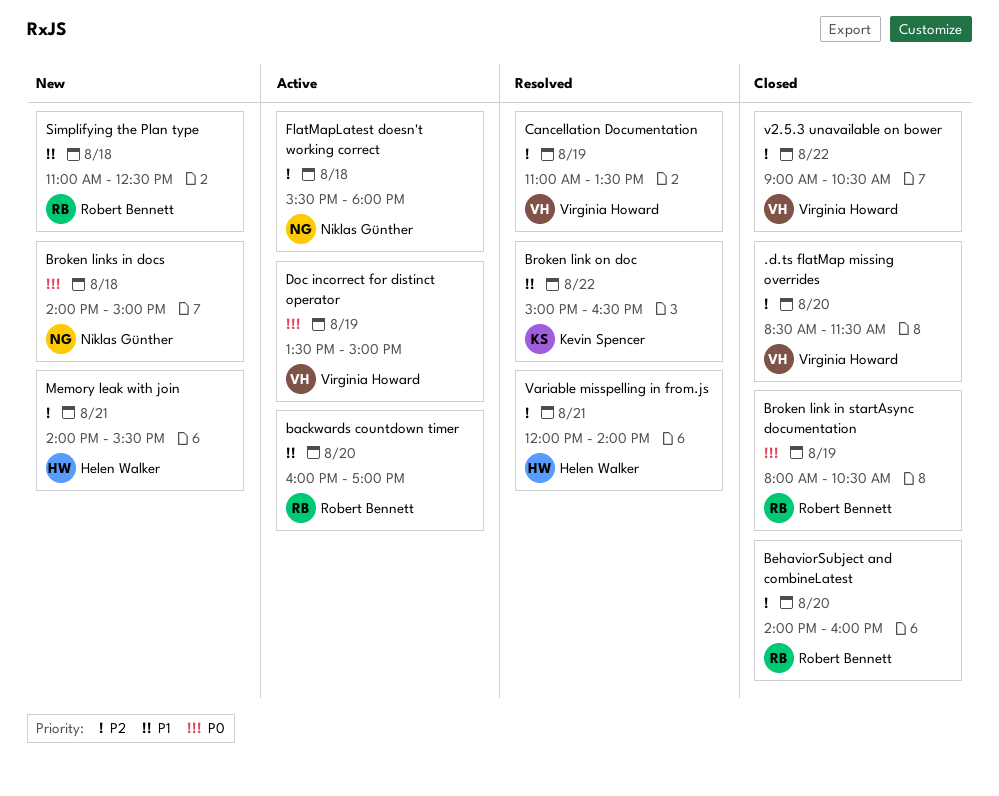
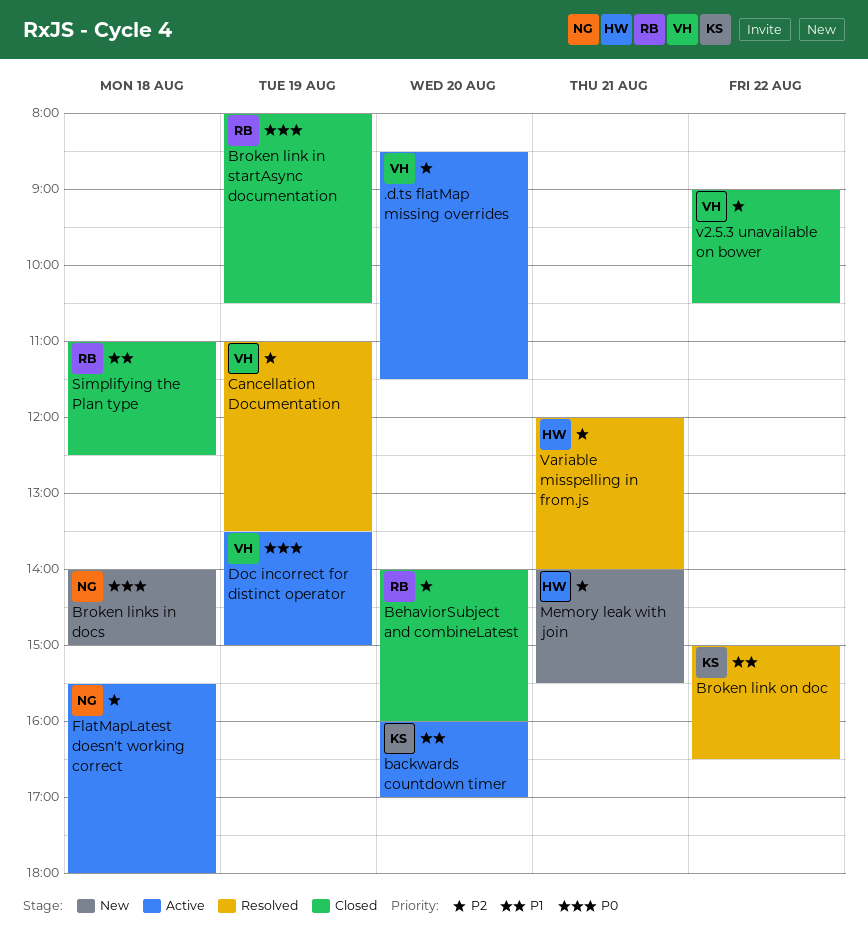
.d.ts flatMap missing overrides, status: Closed -> Active
backwards countdown timer, owner: Robert Bennett -> Kevin Spencer
Simplifying the Plan type, status: New -> Closed

